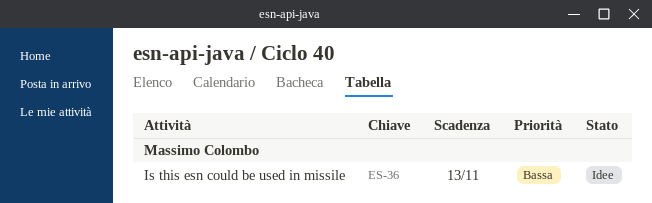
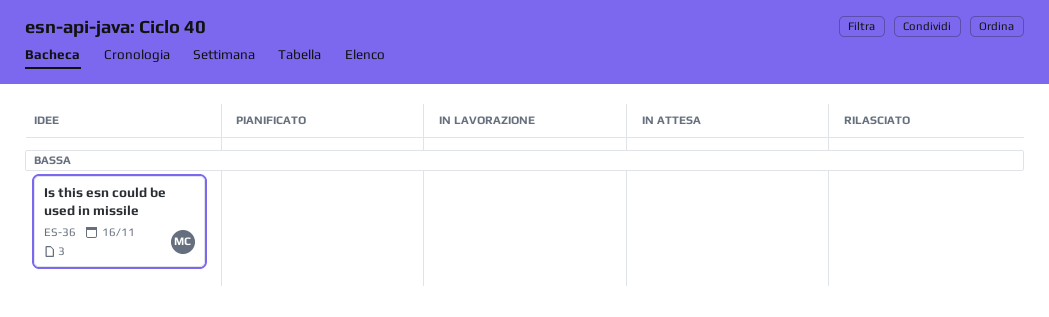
ES-36, due: Nov 13 -> Nov 16

